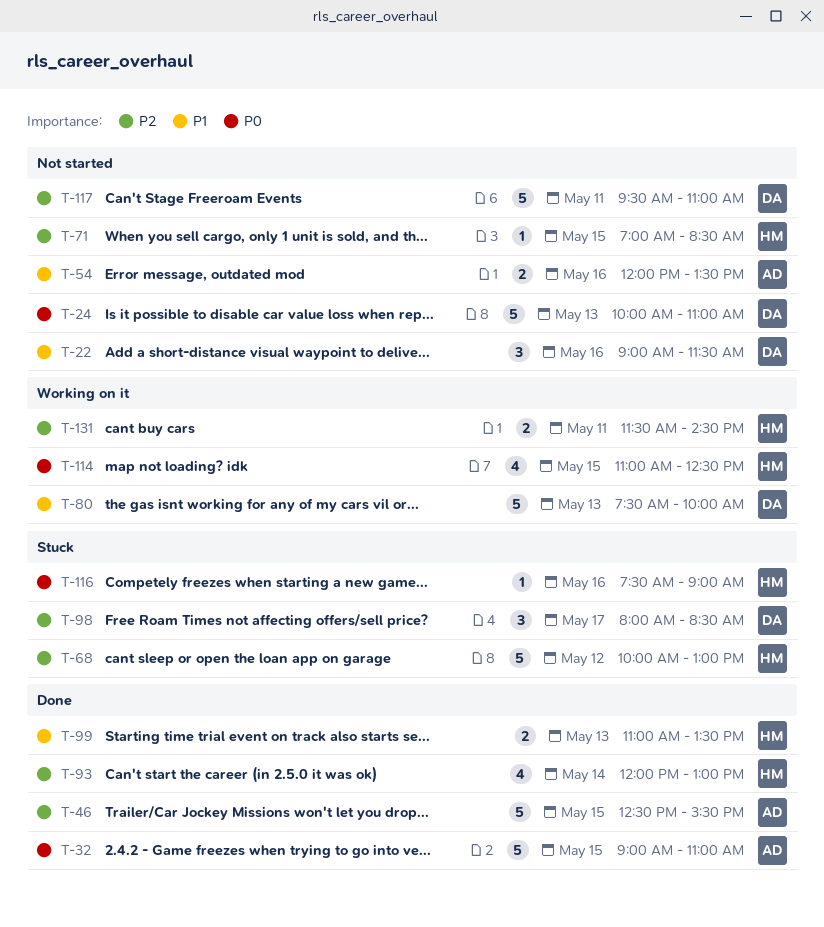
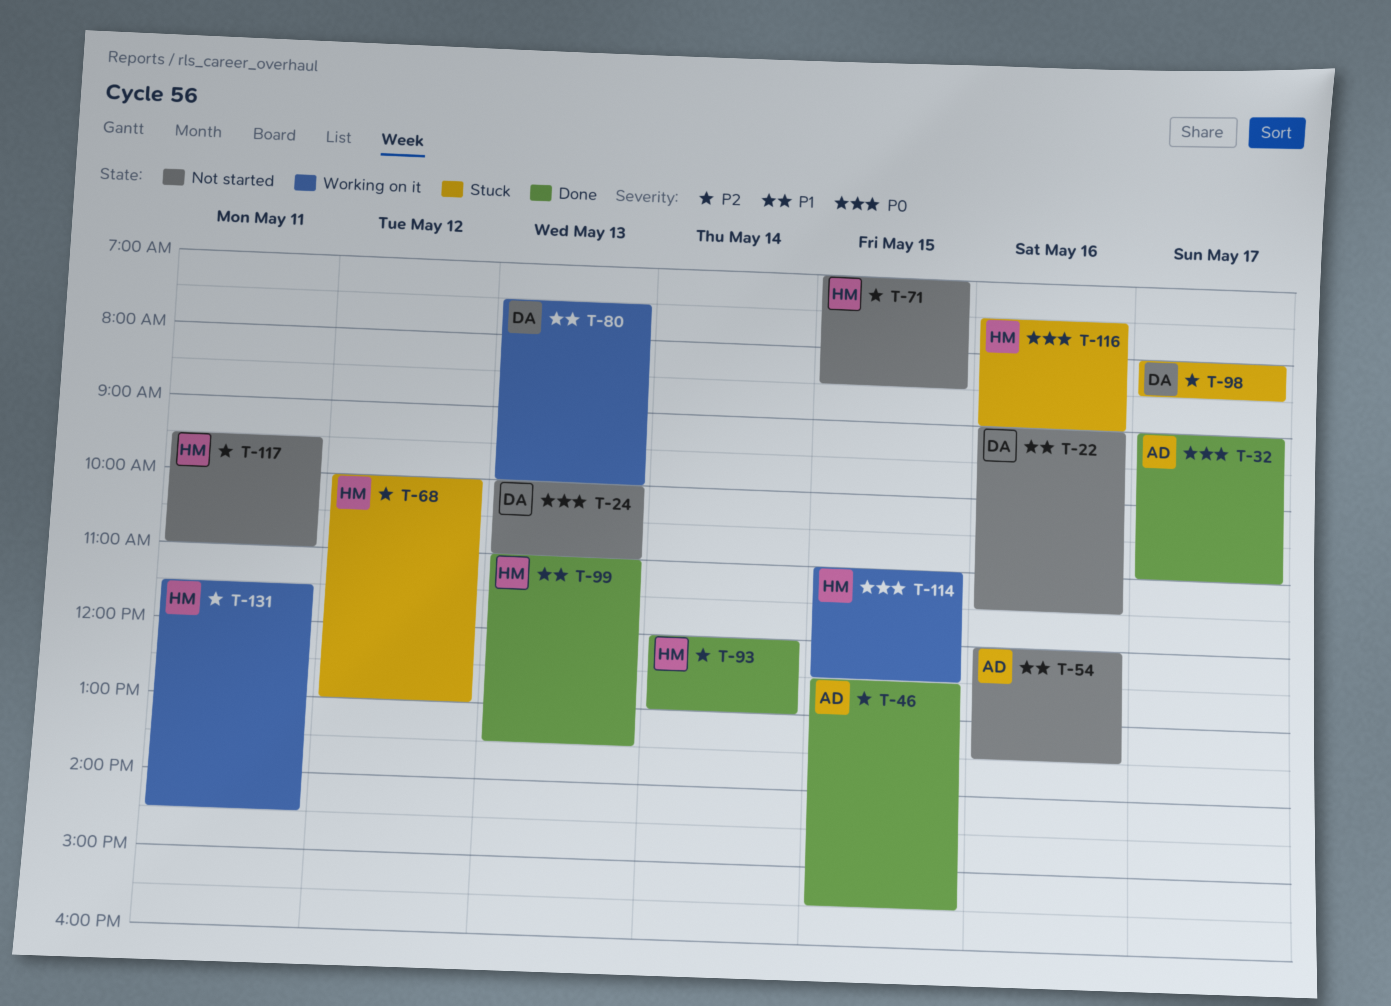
T-32, day: May 15 -> May 17
T-117, owner: DA -> HM

